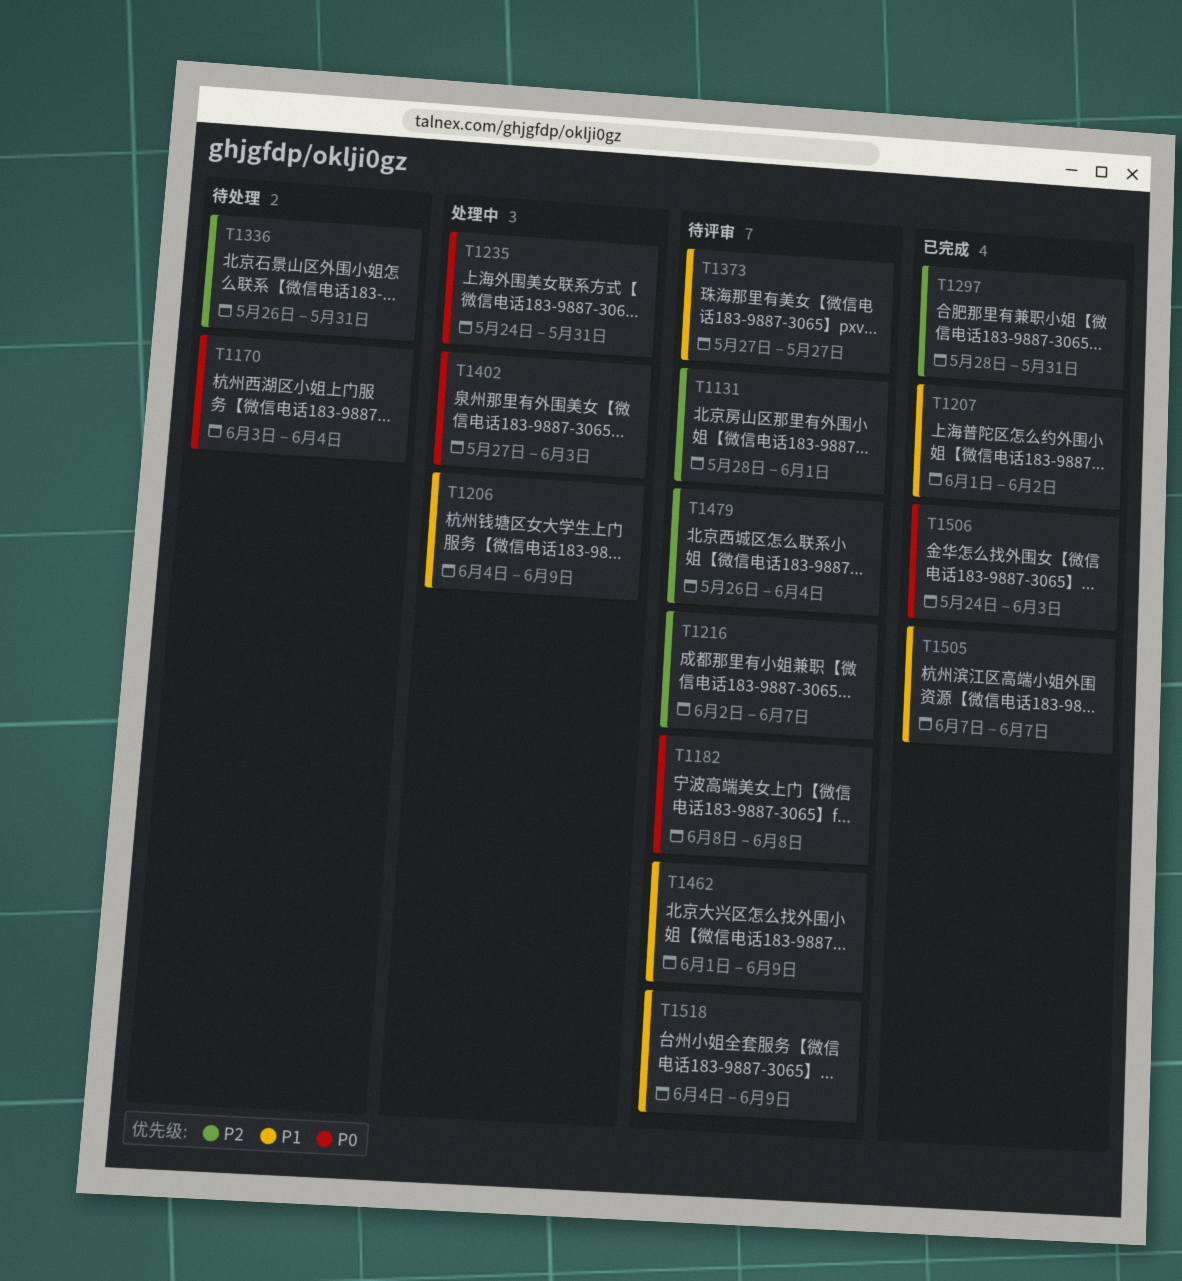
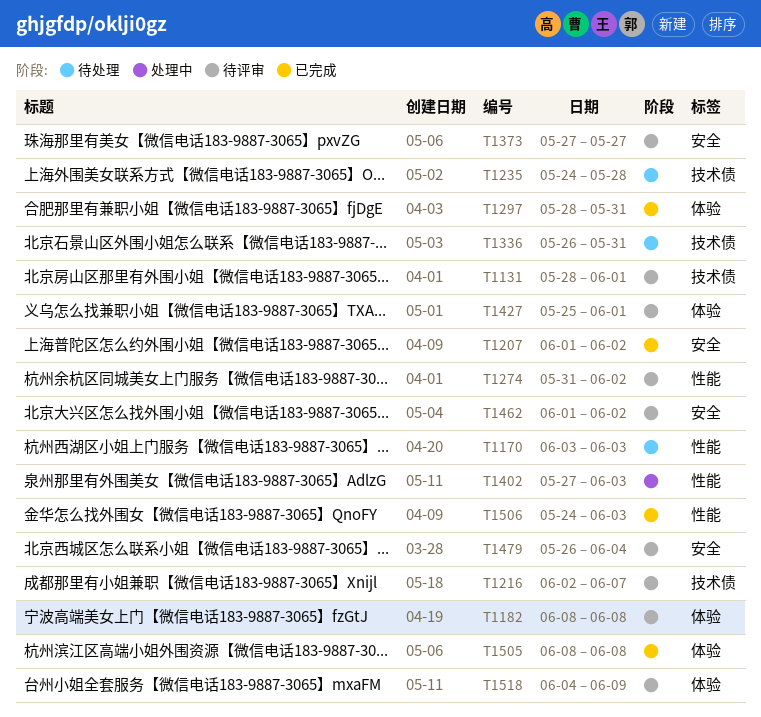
T1170, due: Jun 4 -> Jun 3
T1206: present -> none
T1235, status: 处理中 -> 待处理
T1235, due: May 31 -> May 28
T1274: none -> present
T1427: none -> present
T1462, due: Jun 9 -> Jun 2
T1505, start: Jun 7 -> Jun 8
T1505, due: Jun 7 -> Jun 8

